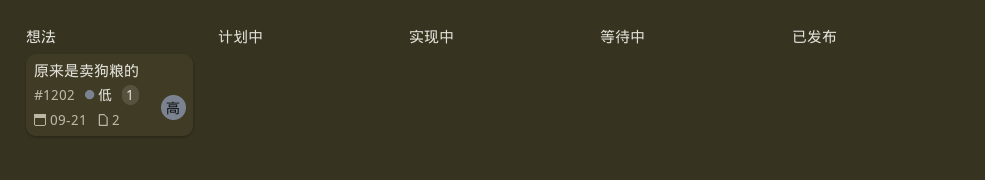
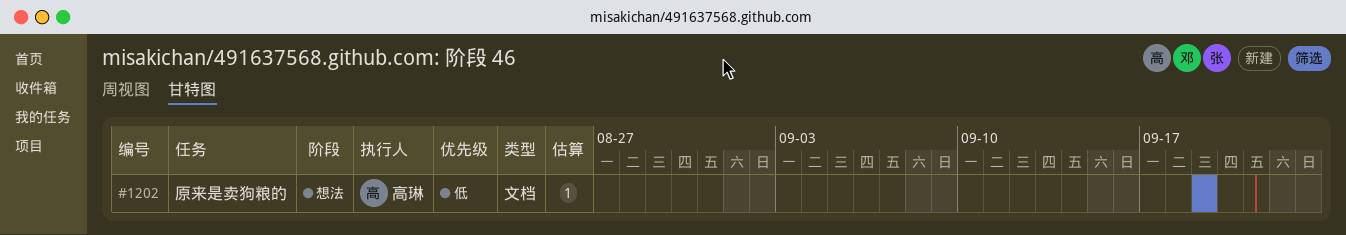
#1202, due: Sep 21 -> Sep 19

